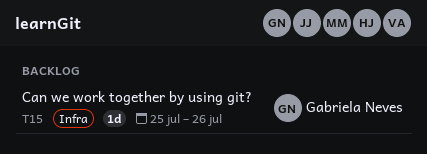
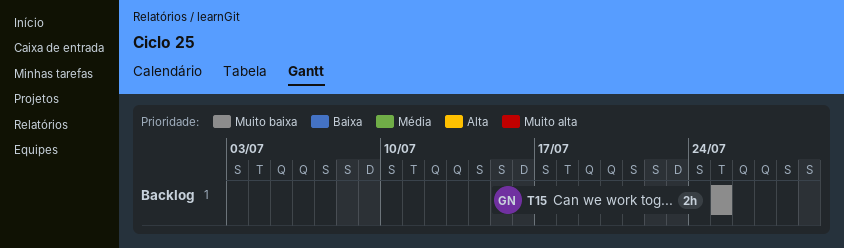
T15, estimate: 1d -> 2h
T15, due: Jul 26 -> Jul 25

